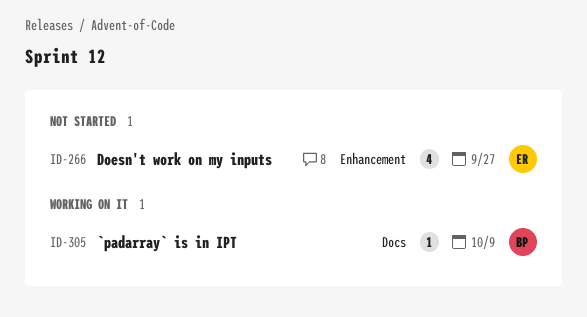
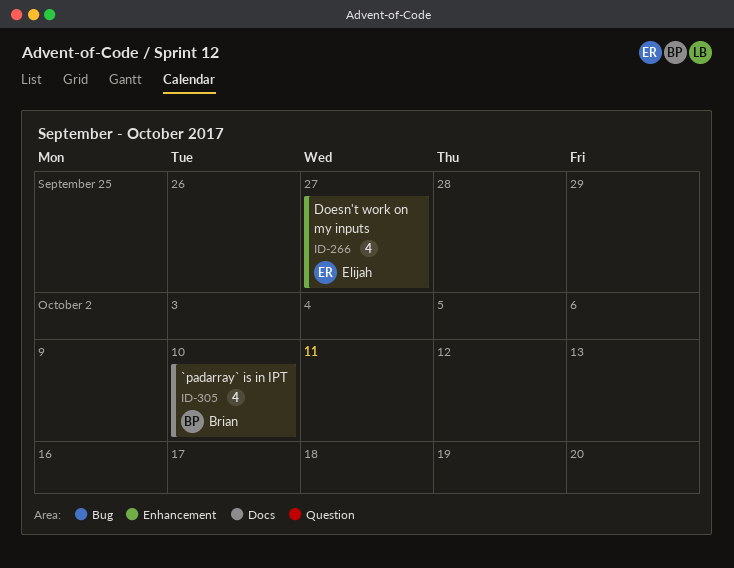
ID-305, estimate: 1 -> 4
ID-305, due: Oct 9 -> Oct 10

